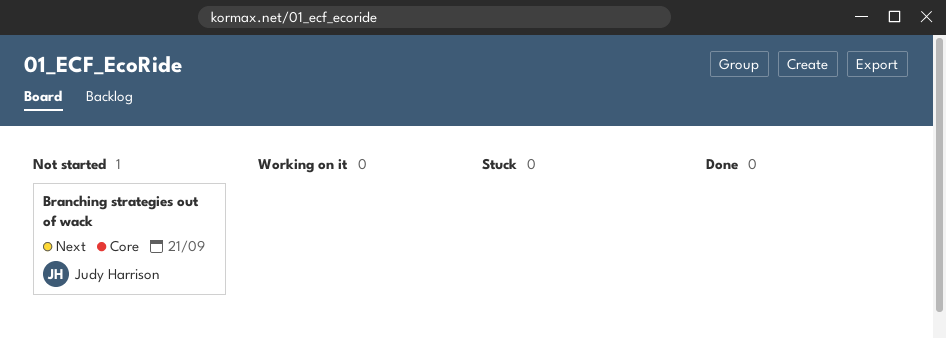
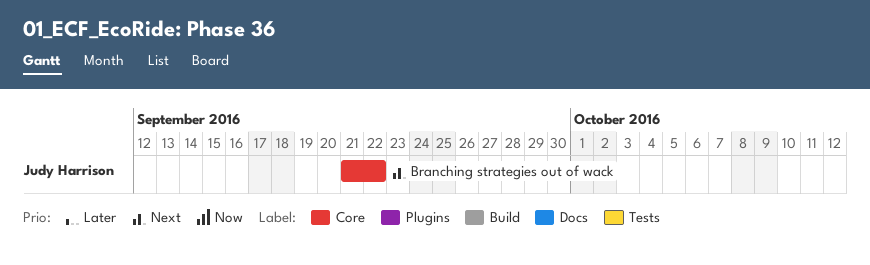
Branching strategies out of wack, due: Sep 21 -> Sep 22

